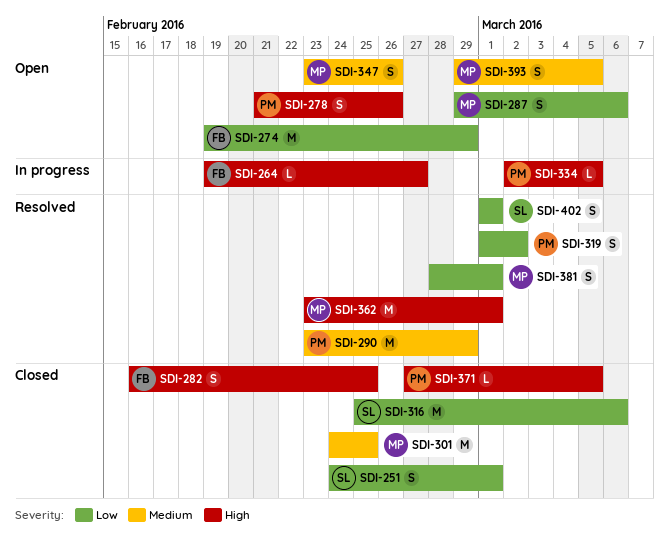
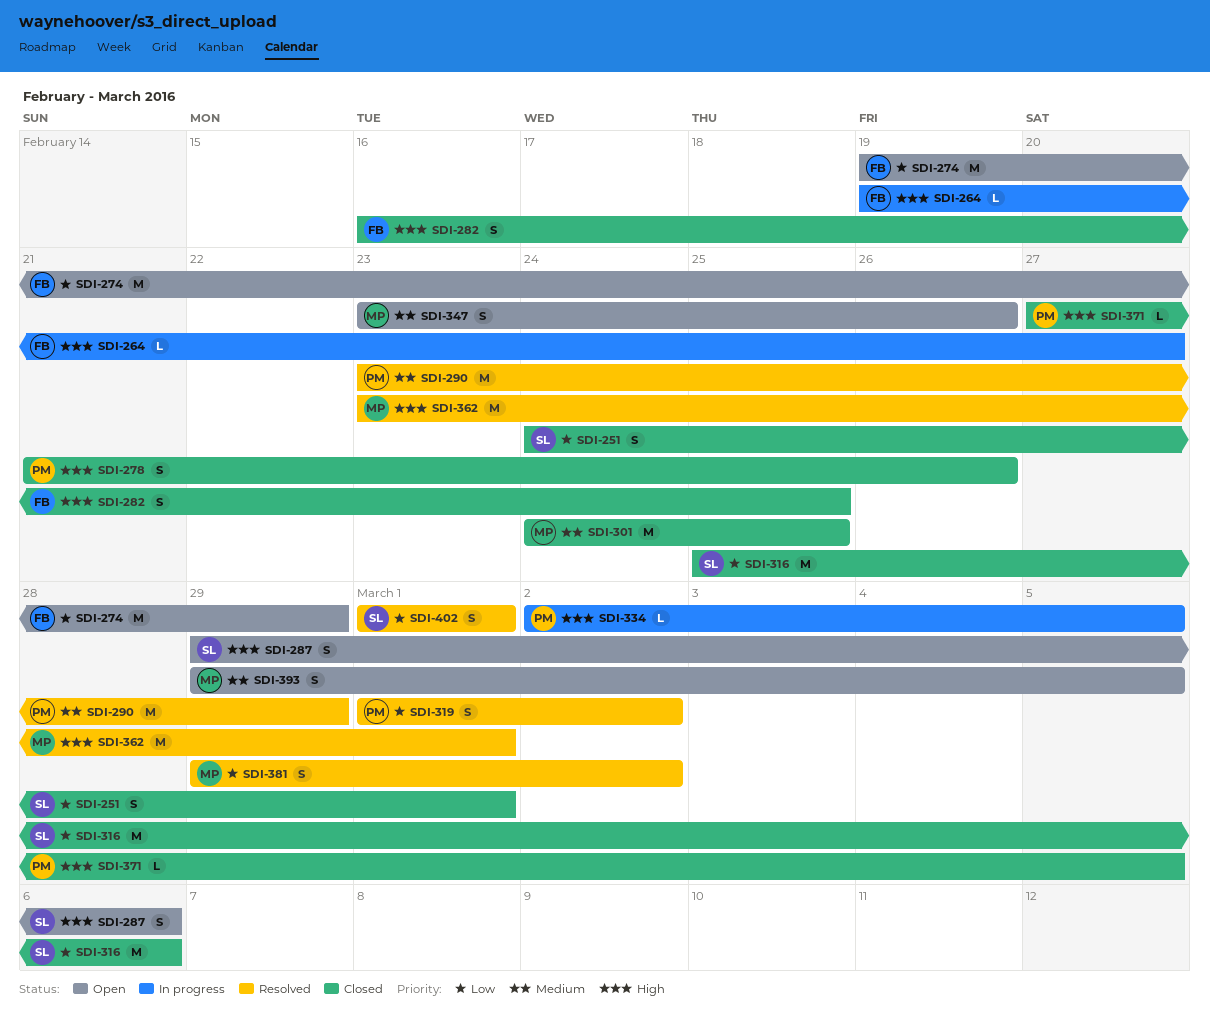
SDI-278, status: Open -> Closed
SDI-287, owner: MP -> SL
SDI-287, priority: Low -> High
SDI-381, start: Feb 28 -> Feb 29
SDI-381, due: Mar 1 -> Mar 2

